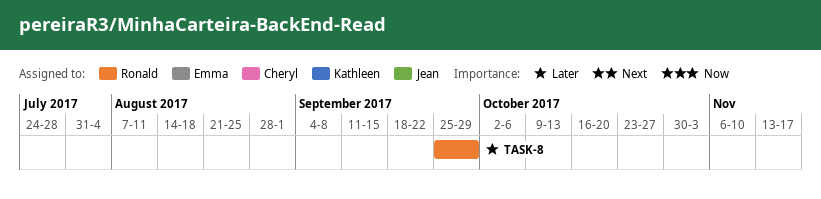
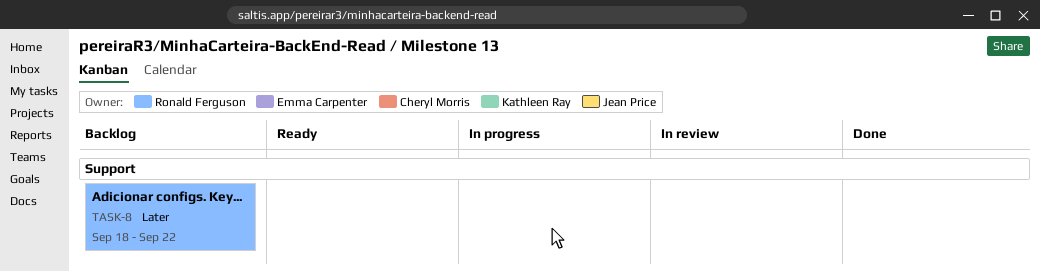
TASK-8, start: Sep 25 -> Sep 18
TASK-8, due: Sep 29 -> Sep 22

